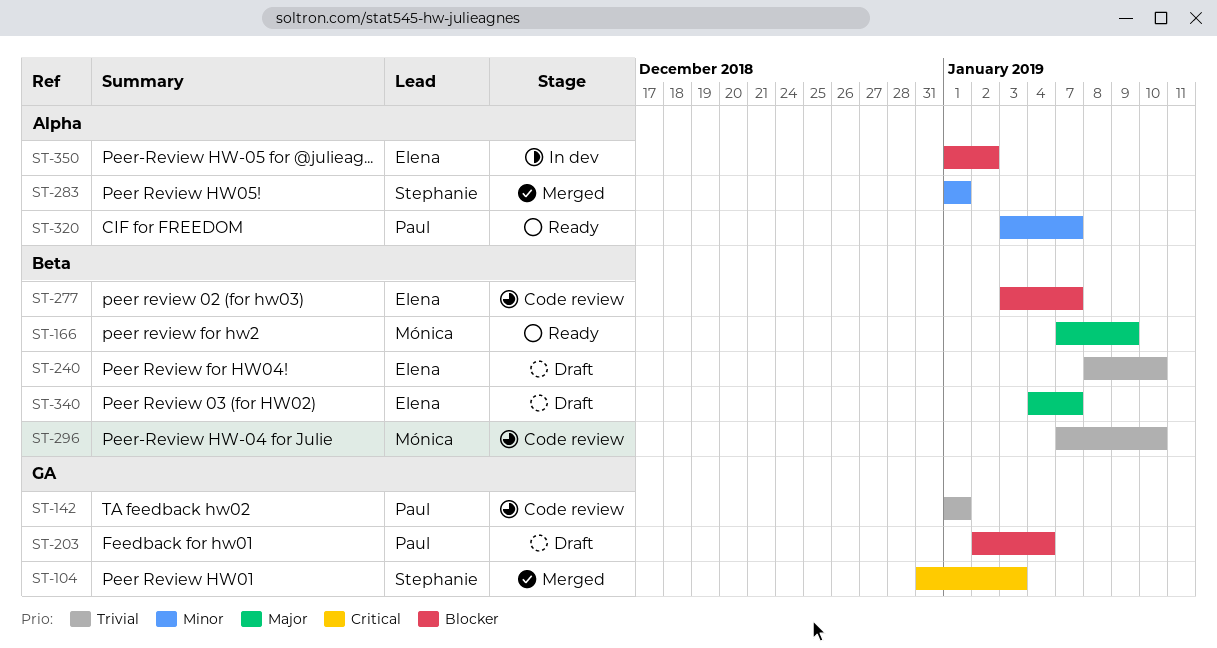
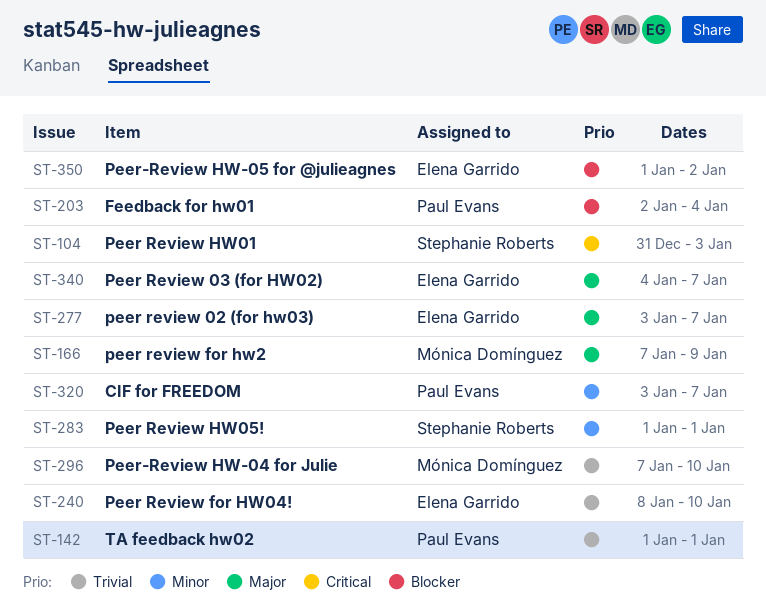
ST-277, priority: Blocker -> Major

